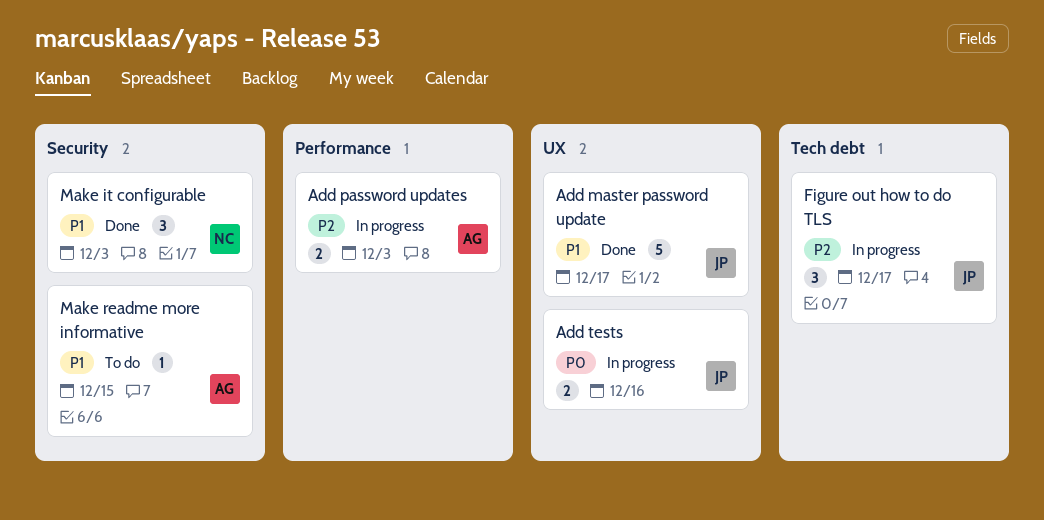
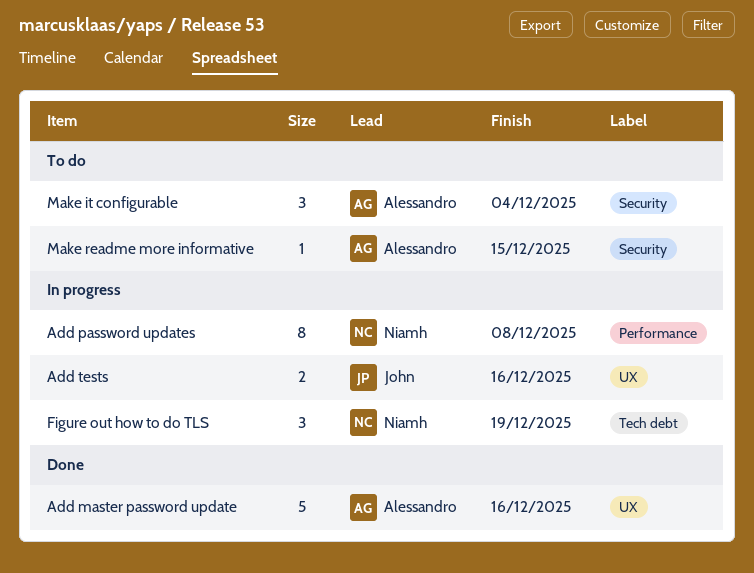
Add master password update, owner: John -> Alessandro
Add master password update, due: Dec 17 -> Dec 16
Add password updates, owner: Alessandro -> Niamh
Add password updates, estimate: 2 -> 8
Add password updates, due: Dec 3 -> Dec 8
Figure out how to do TLS, owner: John -> Niamh
Figure out how to do TLS, due: Dec 17 -> Dec 19
Make it configurable, status: Done -> To do
Make it configurable, owner: Niamh -> Alessandro
Make it configurable, due: Dec 3 -> Dec 4

